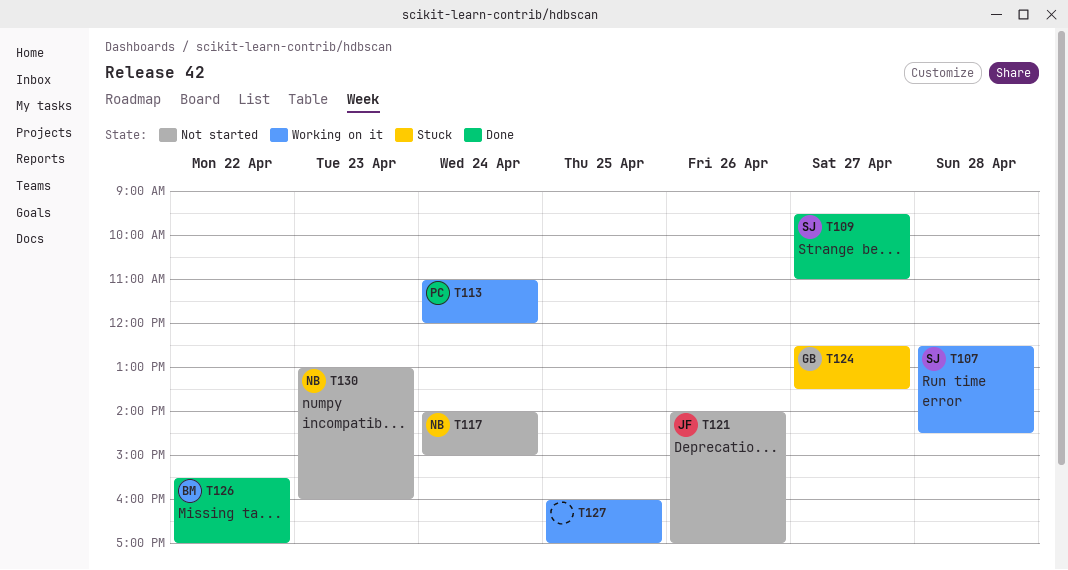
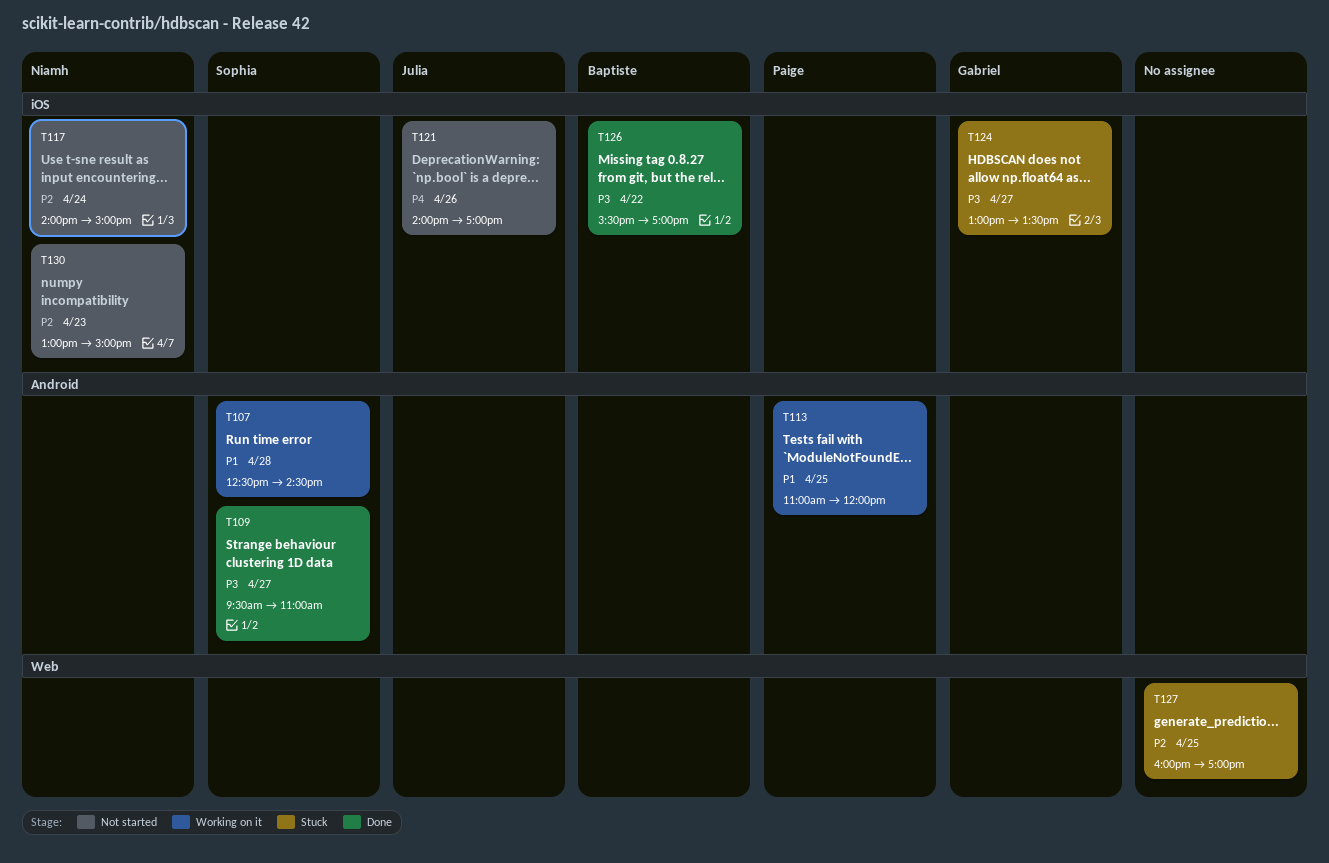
T113, day: Apr 24 -> Apr 25
T124, begins: 12:30 -> 13:00
T127, status: Working on it -> Stuck
T130, ends: 16:00 -> 15:00

